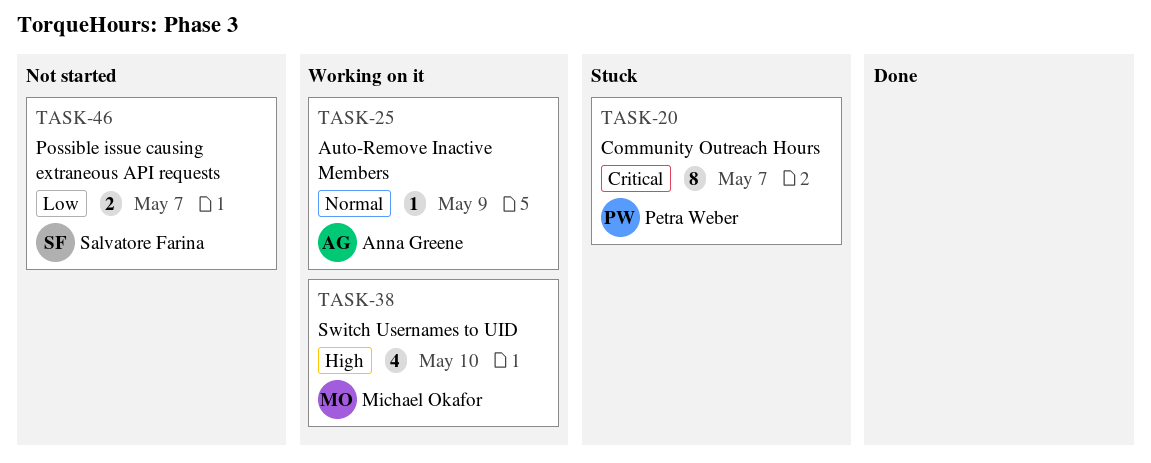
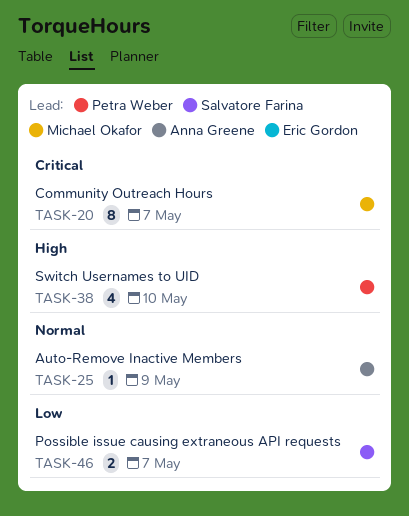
TASK-20, owner: Petra Weber -> Michael Okafor
TASK-38, owner: Michael Okafor -> Petra Weber

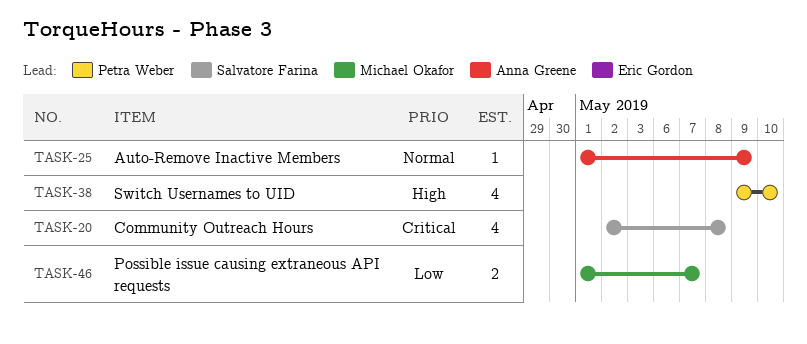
TASK-20, owner: Michael Okafor -> Salvatore Farina
TASK-20, estimate: 8 -> 4
TASK-20, due: May 7 -> May 8
TASK-46, owner: Salvatore Farina -> Michael Okafor

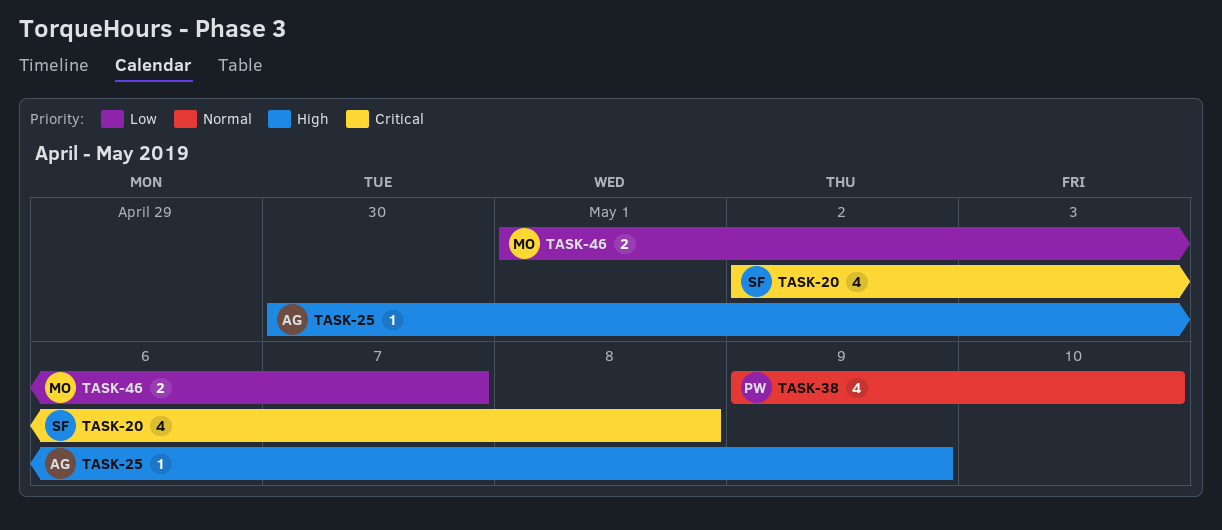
TASK-25, priority: Normal -> High
TASK-25, start: May 1 -> Apr 30
TASK-38, priority: High -> Normal

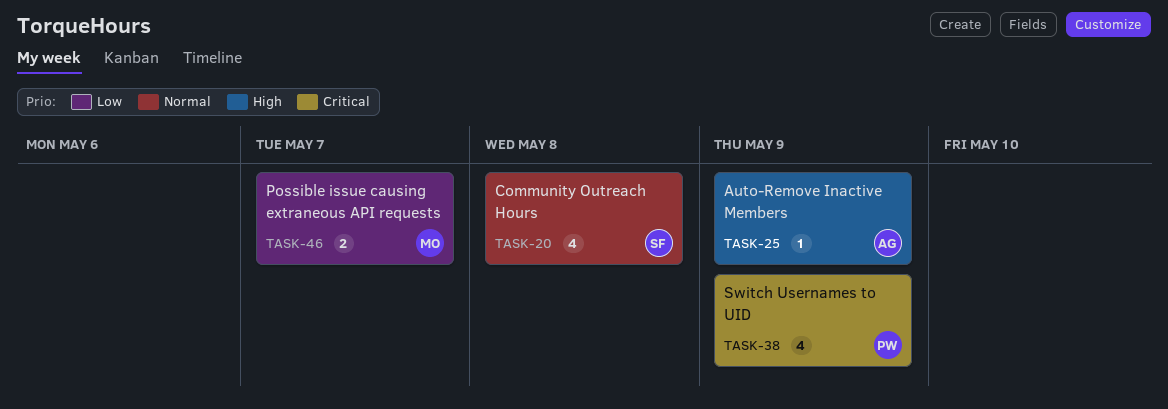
TASK-20, priority: Critical -> Normal
TASK-38, priority: Normal -> Critical
TASK-38, due: May 10 -> May 9

